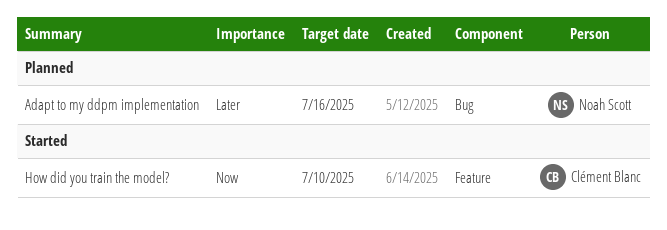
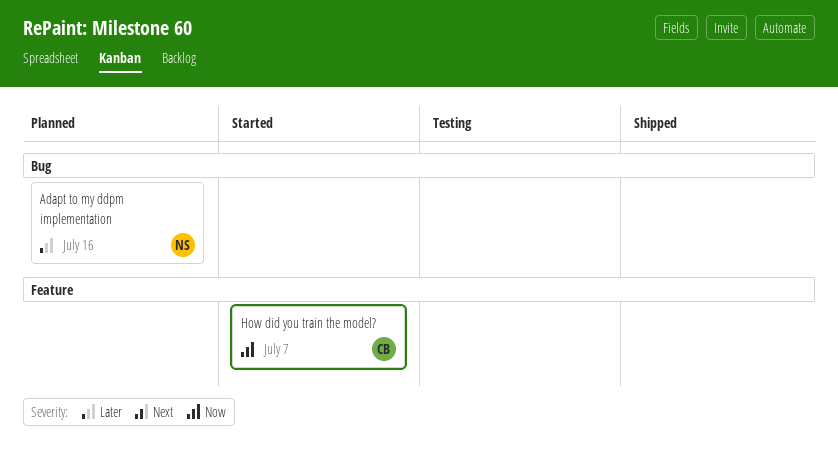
How did you train the model?, due: Jul 10 -> Jul 7

